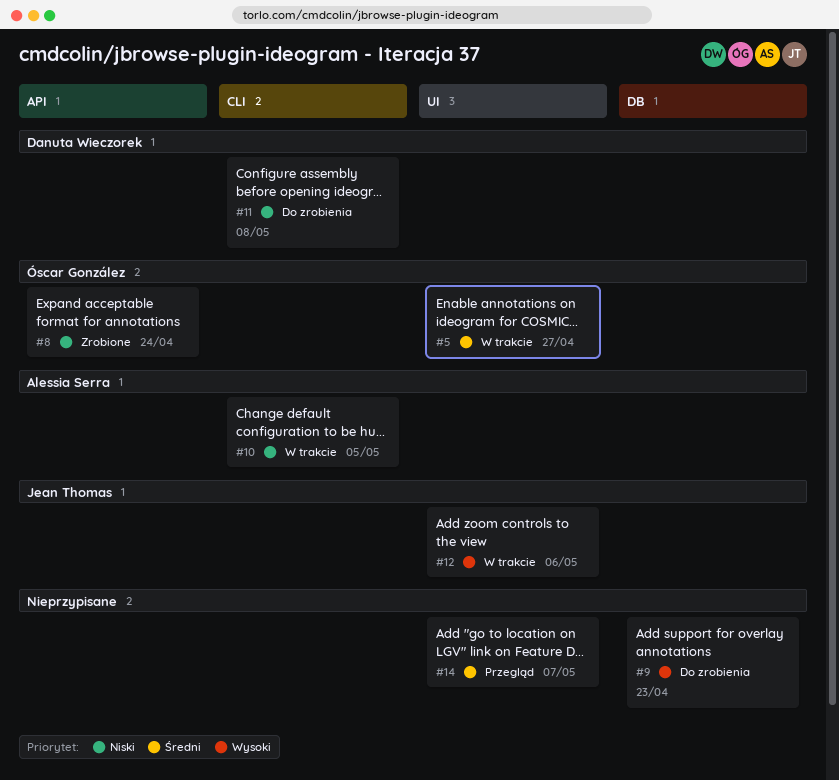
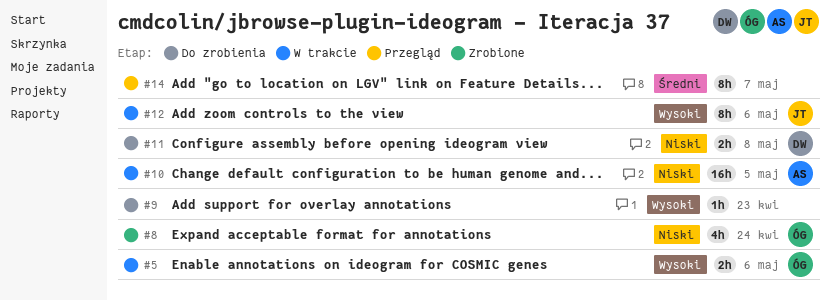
#5, priority: Średni -> Wysoki
#5, due: Apr 27 -> May 6

